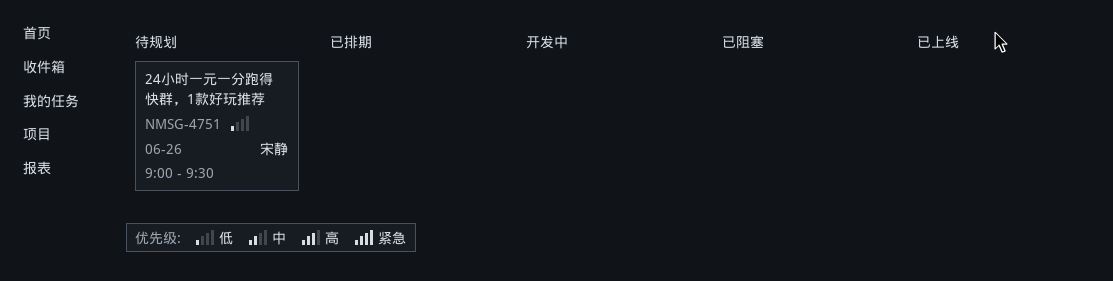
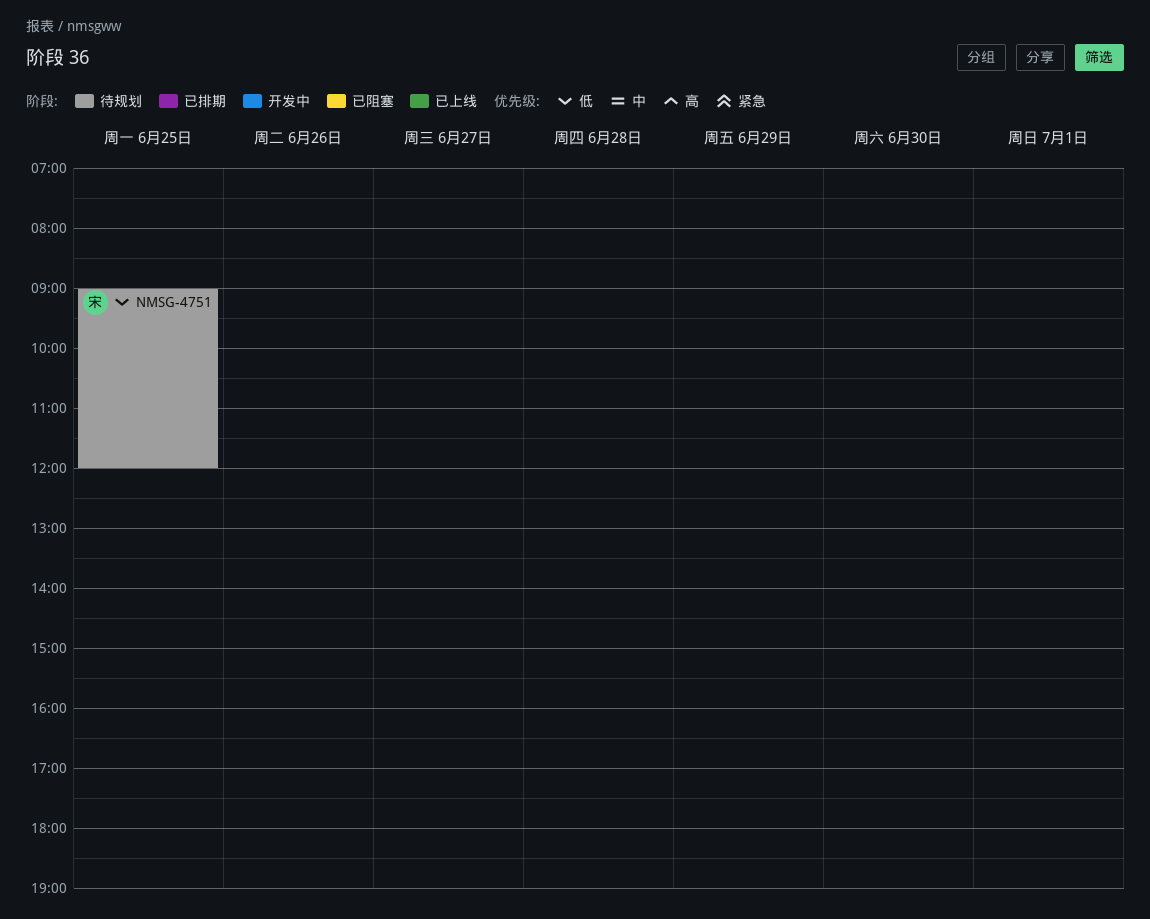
NMSG-4751, day: Jun 26 -> Jun 25
NMSG-4751, ends: 09:30 -> 12:00

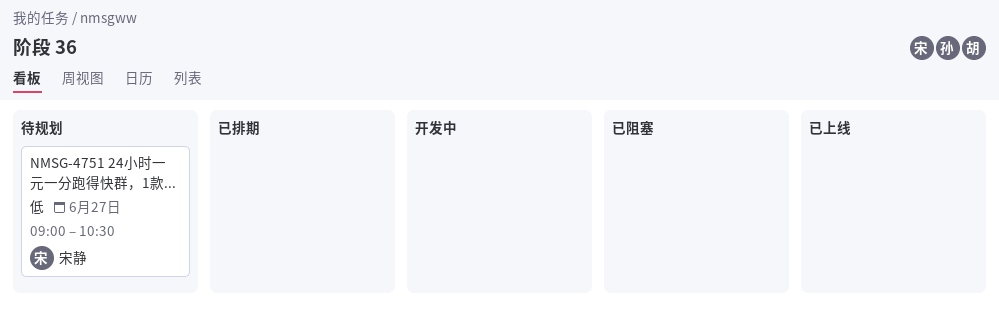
NMSG-4751, day: Jun 25 -> Jun 27
NMSG-4751, ends: 12:00 -> 10:30

